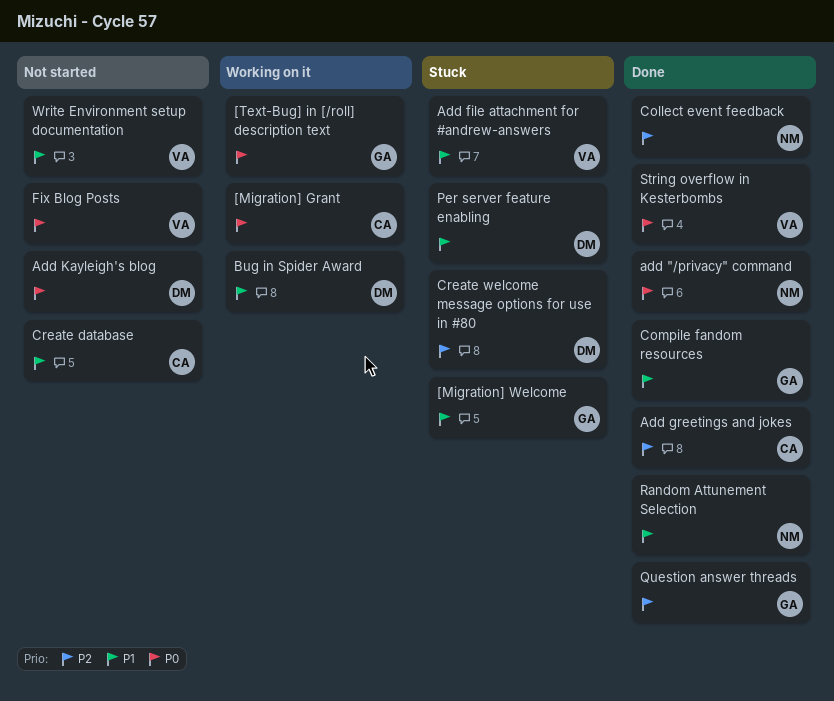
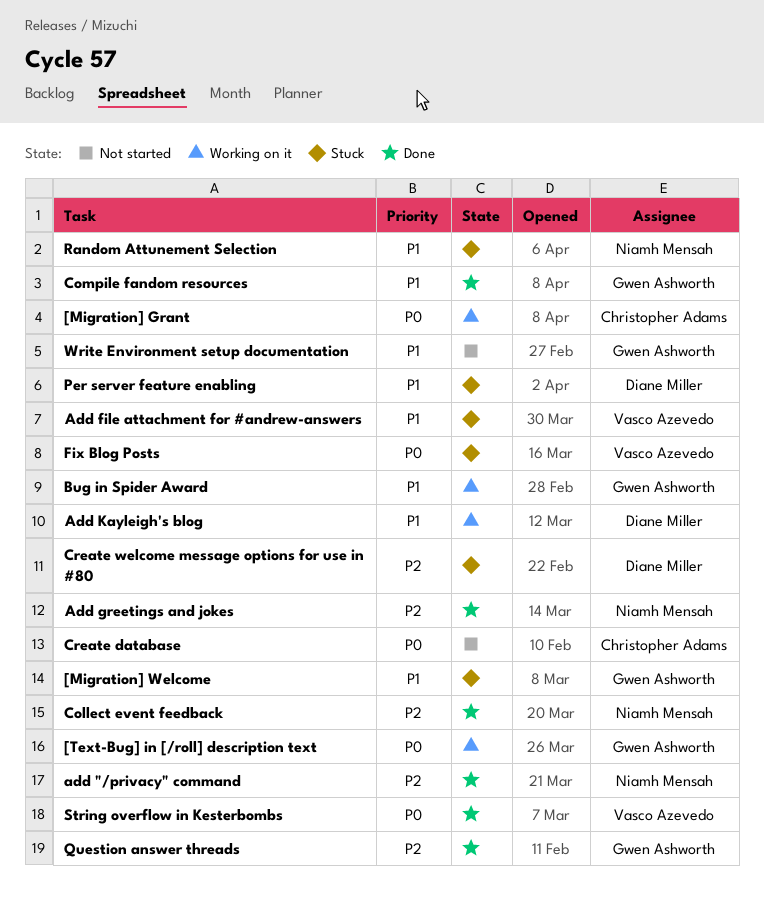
add "/privacy" command, priority: P0 -> P2
Add greetings and jokes, owner: Christopher Adams -> Niamh Mensah
Add Kayleigh's blog, status: Not started -> Working on it
Add Kayleigh's blog, priority: P0 -> P1
Bug in Spider Award, owner: Diane Miller -> Gwen Ashworth
Create database, priority: P1 -> P0
Fix Blog Posts, status: Not started -> Stuck
Random Attunement Selection, status: Done -> Stuck
Write Environment setup documentation, owner: Vasco Azevedo -> Gwen Ashworth

